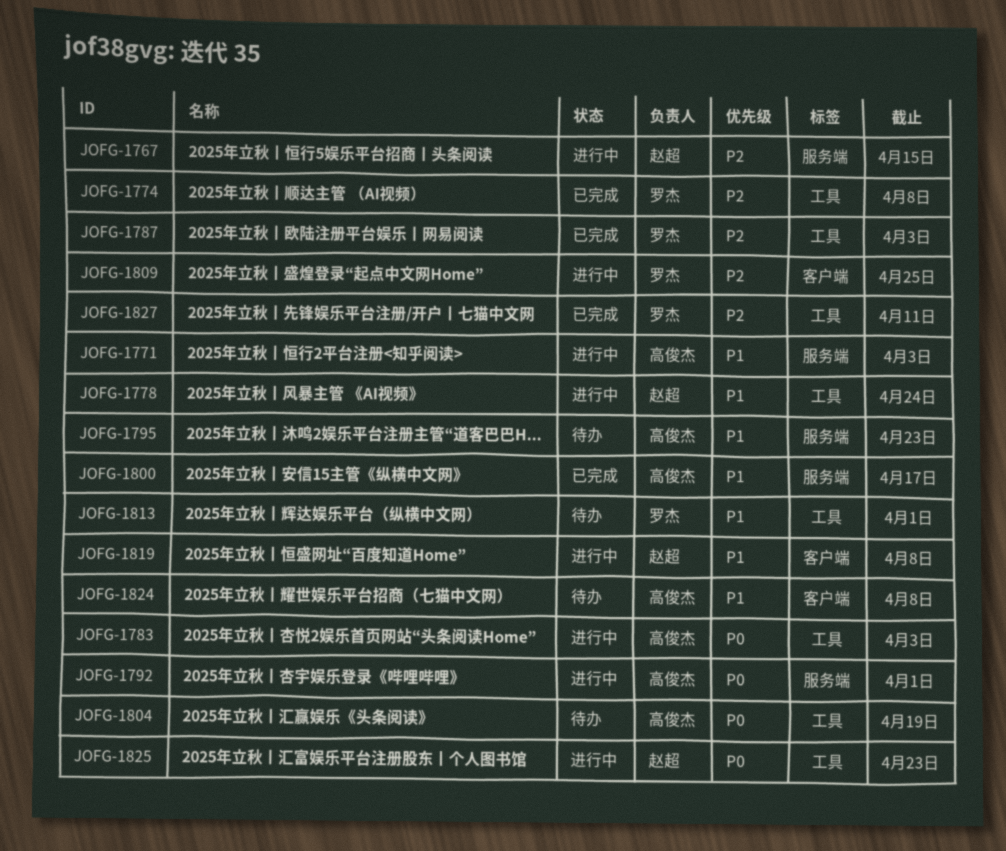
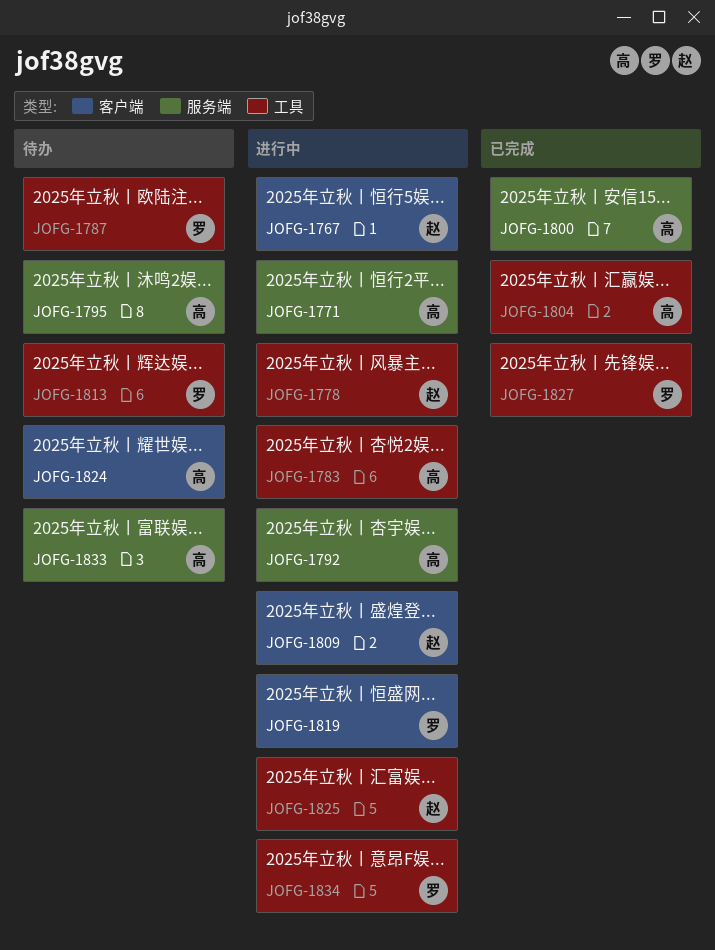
JOFG-1767, label: 服务端 -> 客户端
JOFG-1774: present -> none
JOFG-1787, status: 已完成 -> 待办
JOFG-1804, status: 待办 -> 已完成
JOFG-1809, owner: 罗杰 -> 赵超
JOFG-1819, owner: 赵超 -> 罗杰
JOFG-1833: none -> present
JOFG-1834: none -> present

